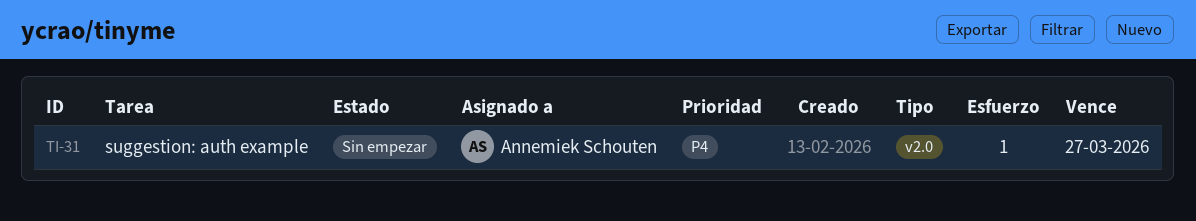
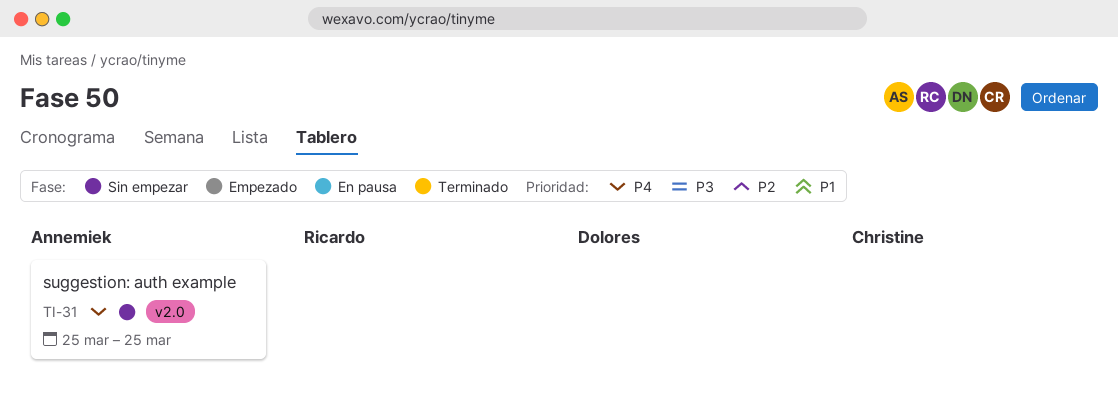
TI-31, due: Mar 27 -> Mar 25

